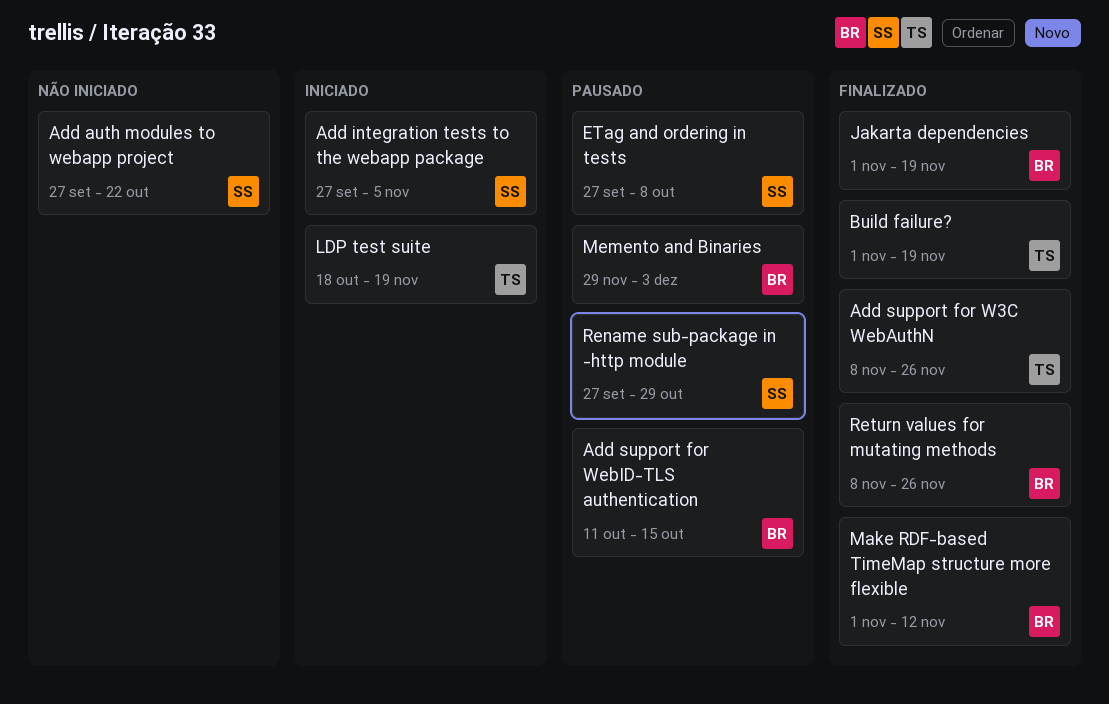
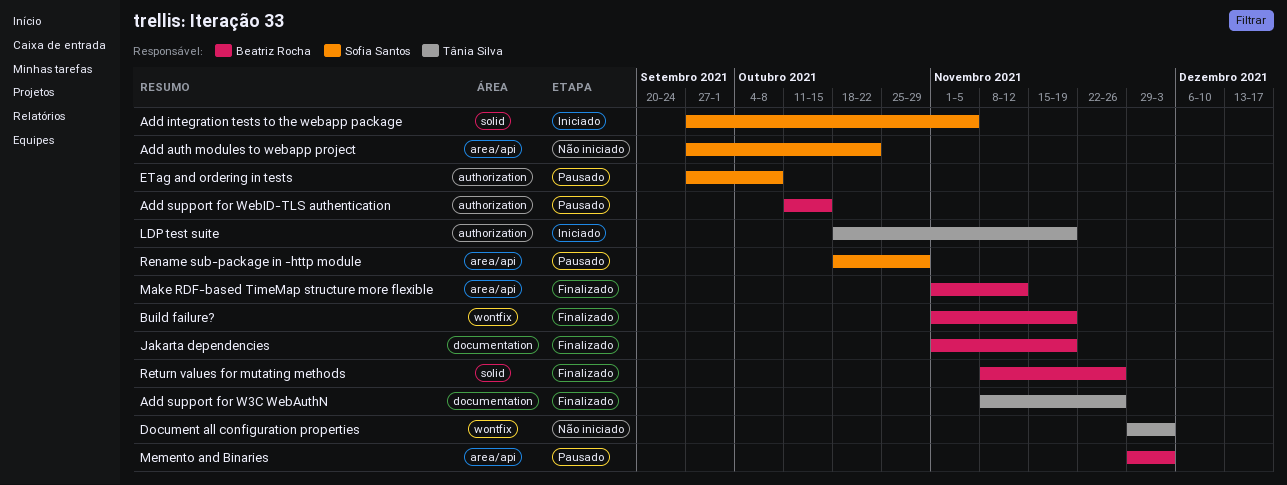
Build failure?, owner: Tânia Silva -> Beatriz Rocha
Document all configuration properties: none -> present
Rename sub-package in -http module, start: Sep 27 -> Oct 18

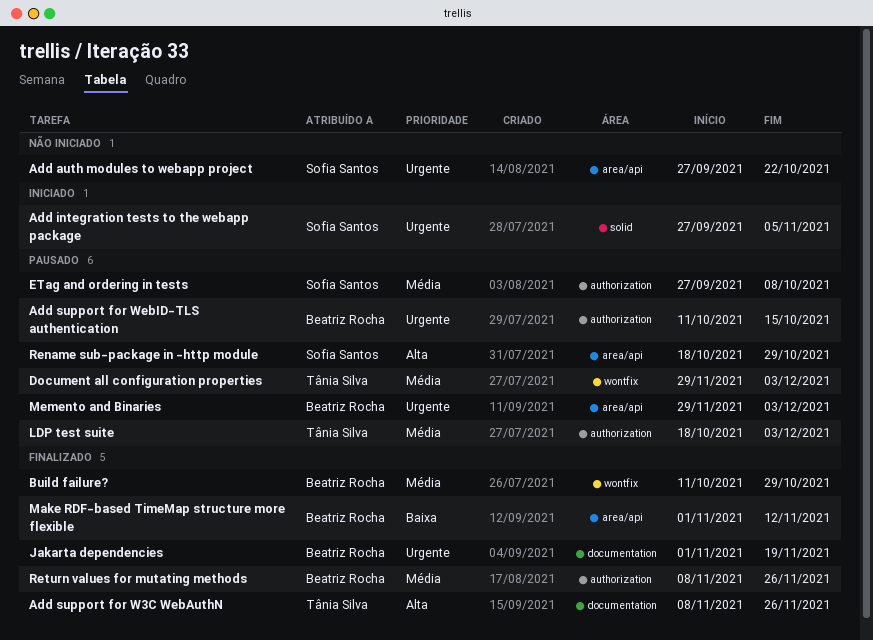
Build failure?, start: Nov 1 -> Oct 11
Build failure?, due: Nov 19 -> Oct 29
Document all configuration properties, status: Não iniciado -> Pausado
LDP test suite, status: Iniciado -> Pausado
LDP test suite, due: Nov 19 -> Dec 3
Return values for mutating methods, label: solid -> authorization

